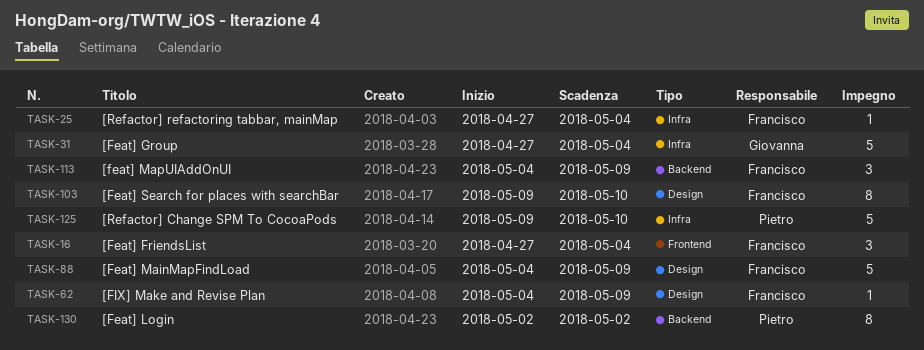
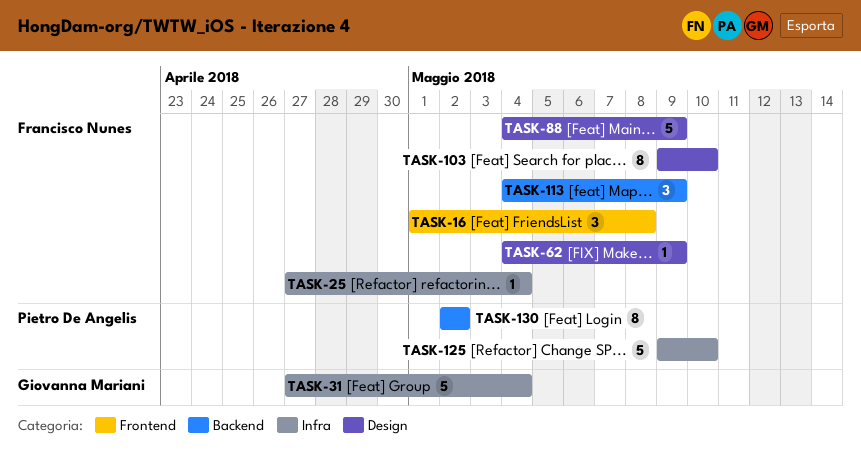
TASK-16, start: Apr 27 -> May 1
TASK-16, due: May 4 -> May 8

